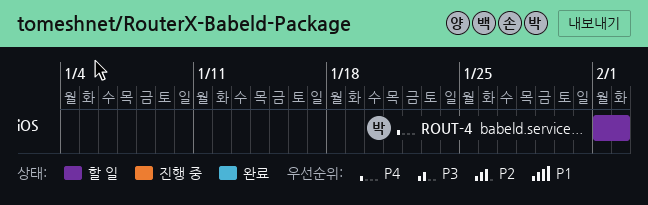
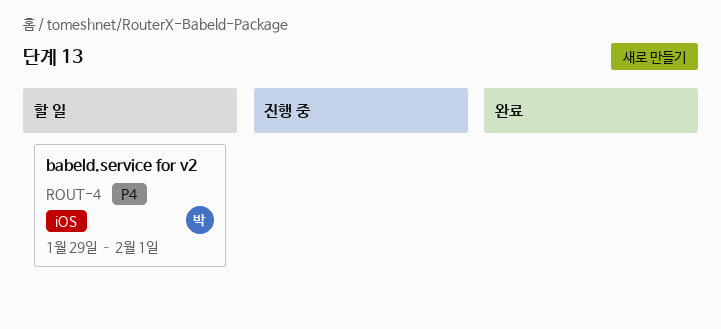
ROUT-4, start: Feb 1 -> Jan 29
ROUT-4, due: Feb 2 -> Feb 1

